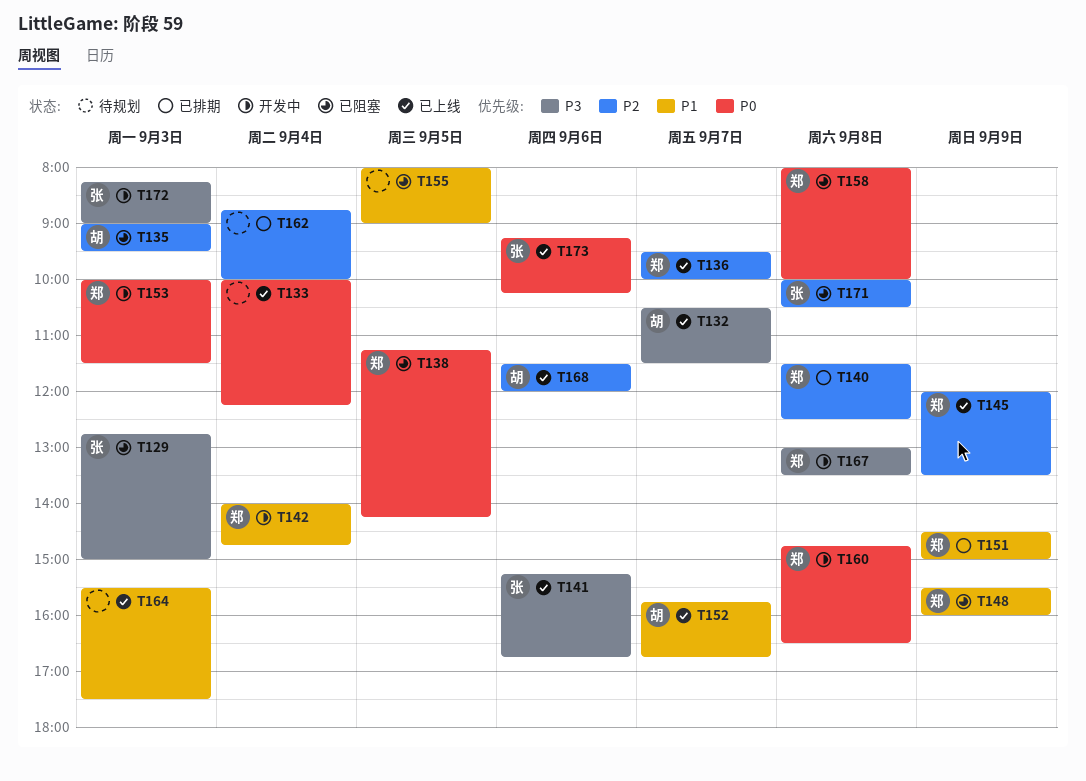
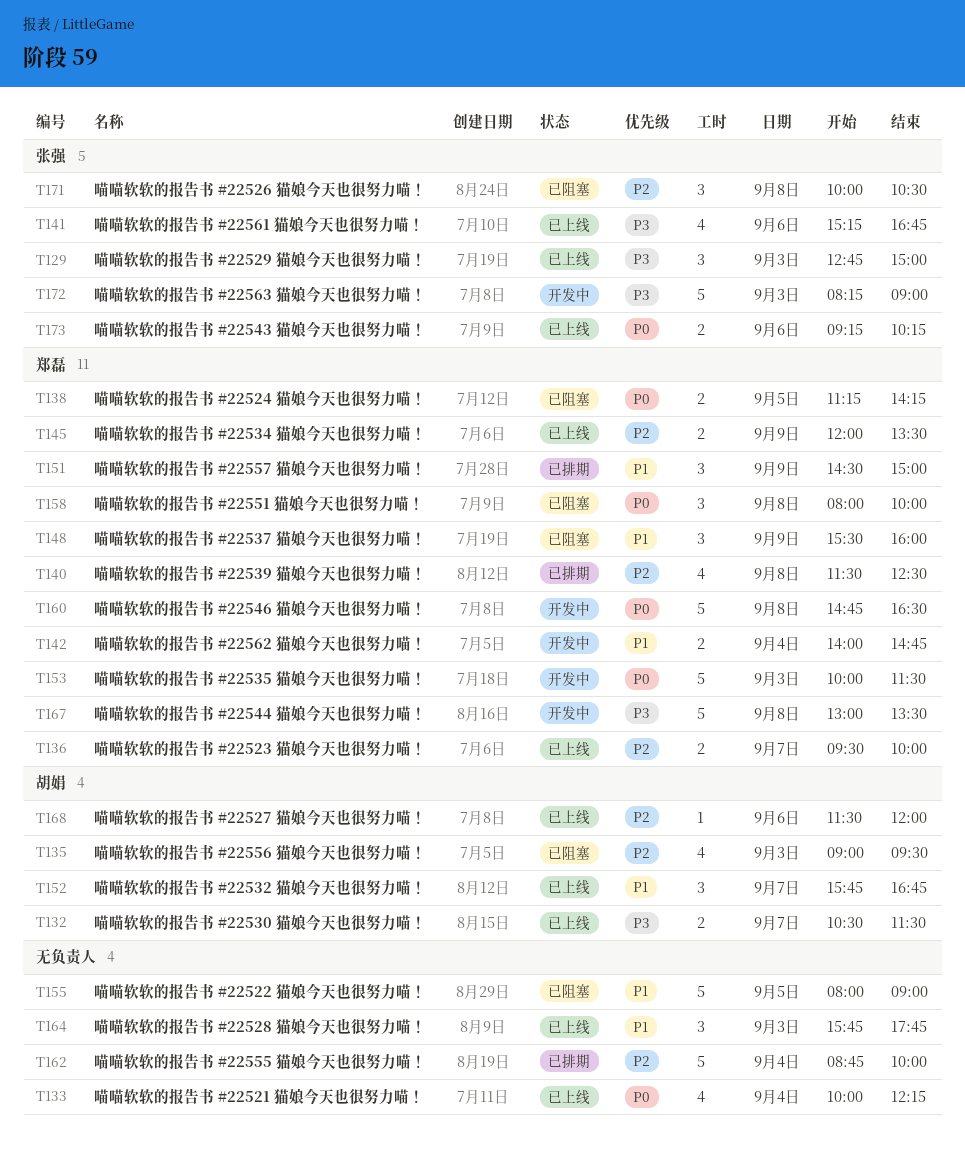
T129, status: 已阻塞 -> 已上线
T164, begins: 15:30 -> 15:45
T164, ends: 17:30 -> 17:45

